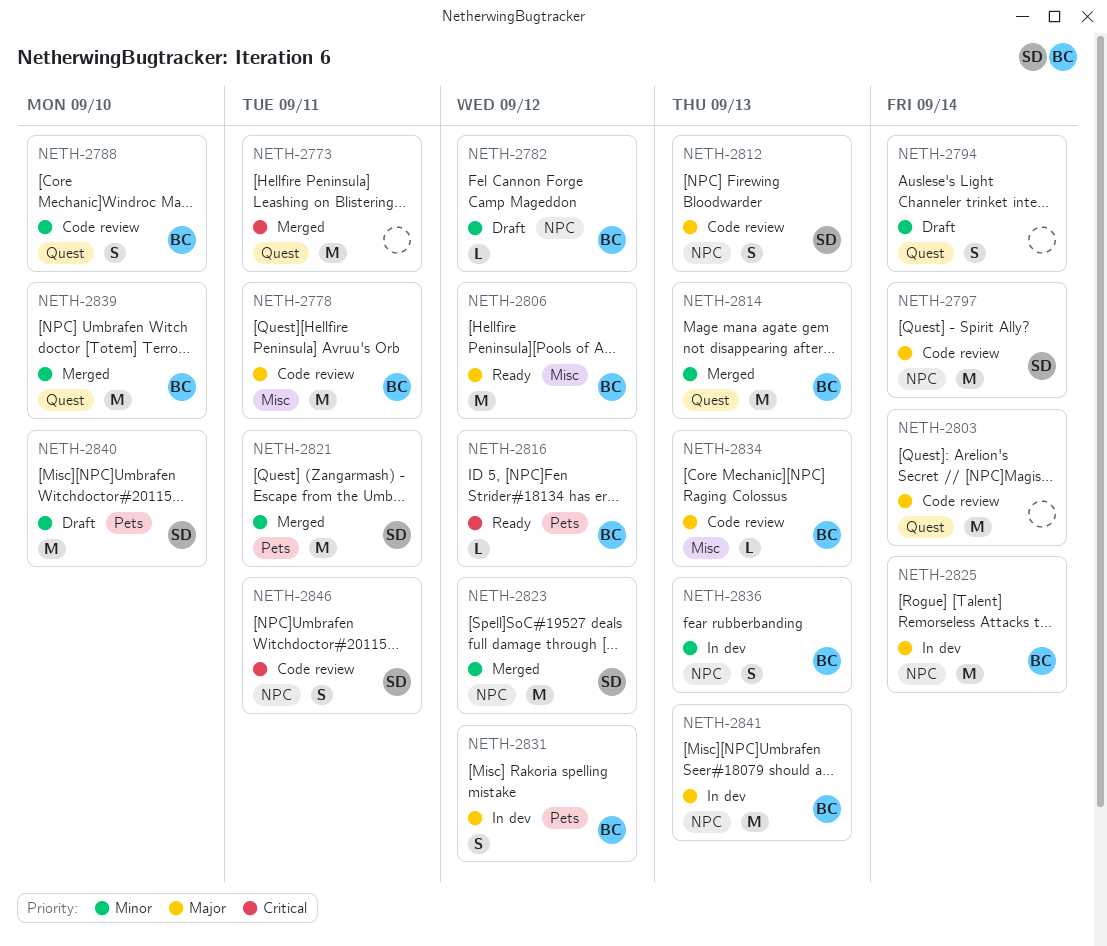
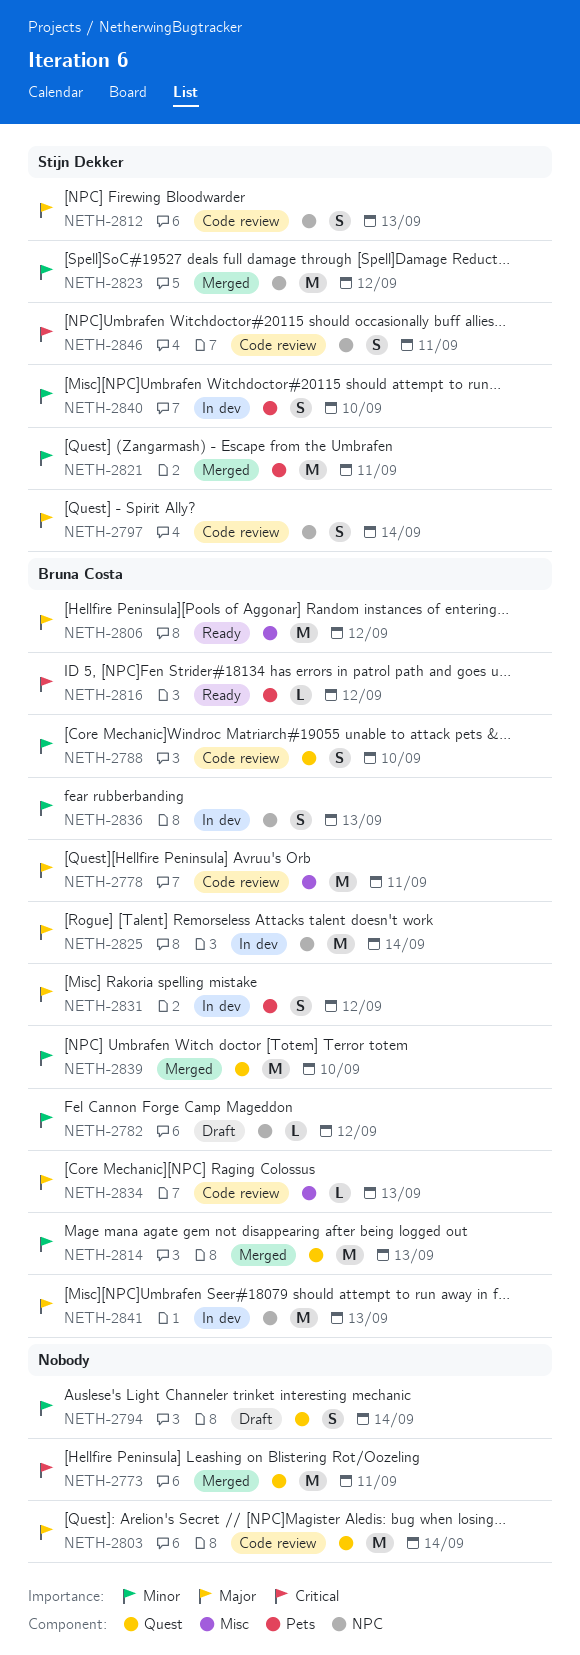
NETH-2797, estimate: M -> S
NETH-2840, status: Draft -> In dev
NETH-2840, estimate: M -> S

